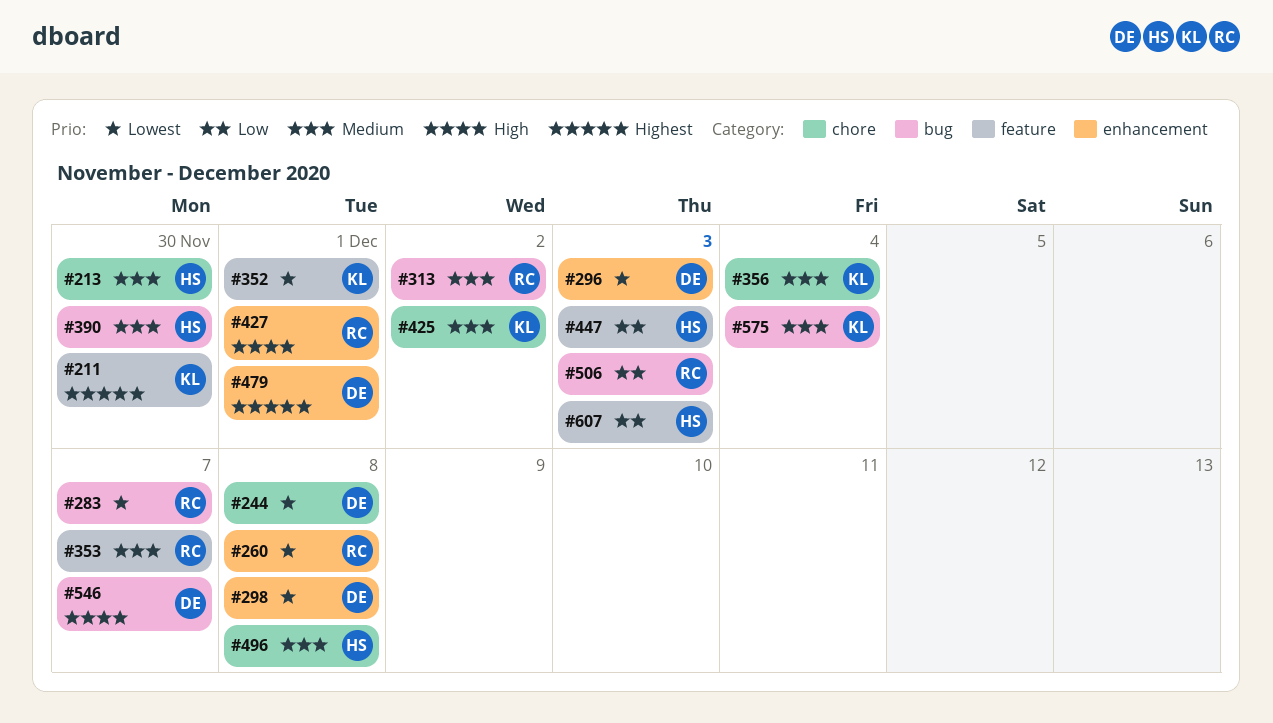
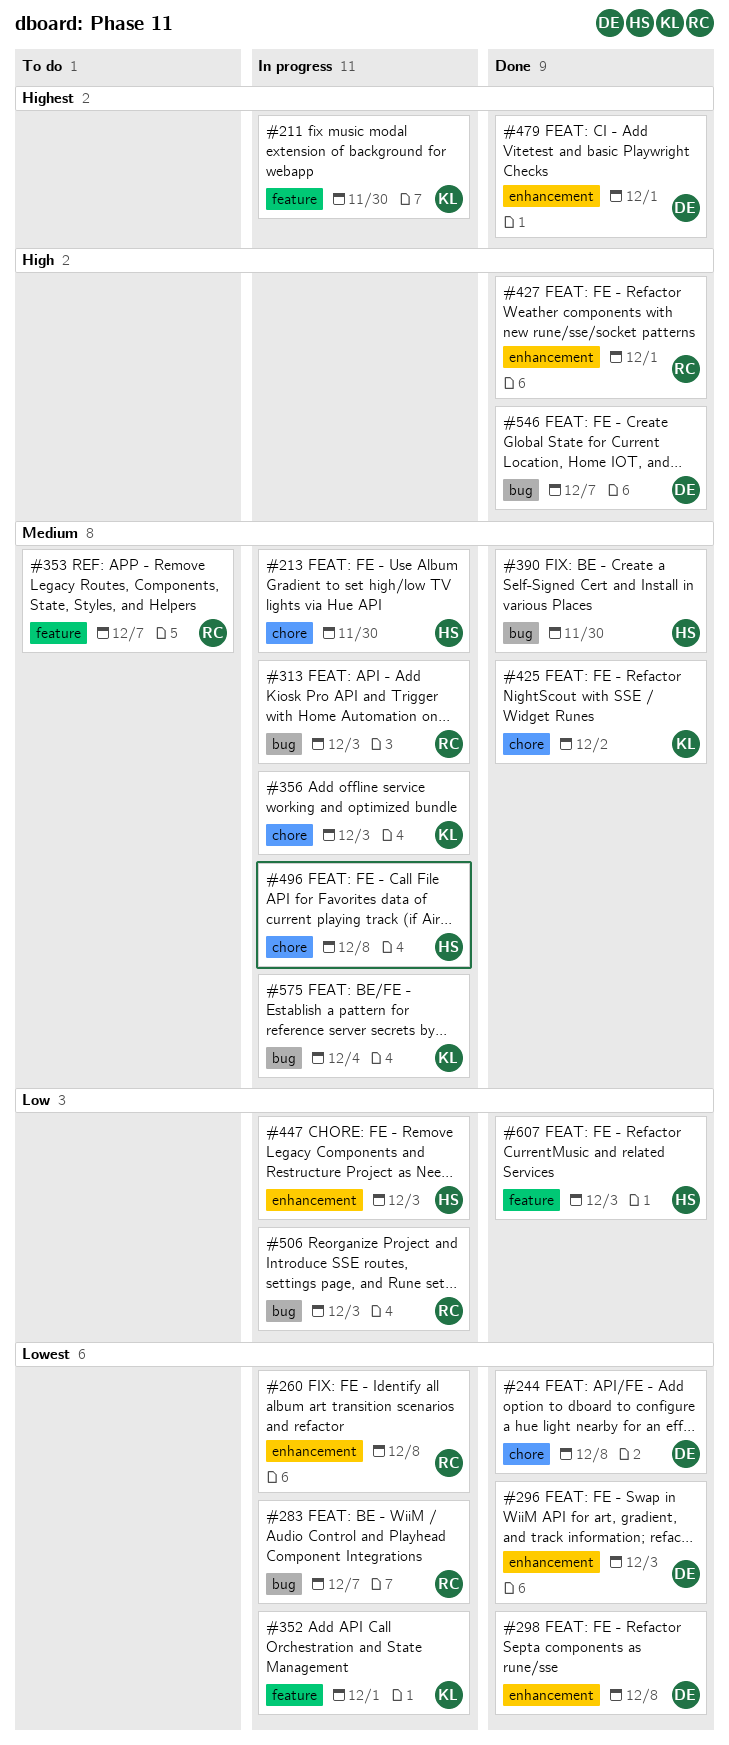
#313, due: Dec 2 -> Dec 3
#356, due: Dec 4 -> Dec 3
#447, label: feature -> enhancement

